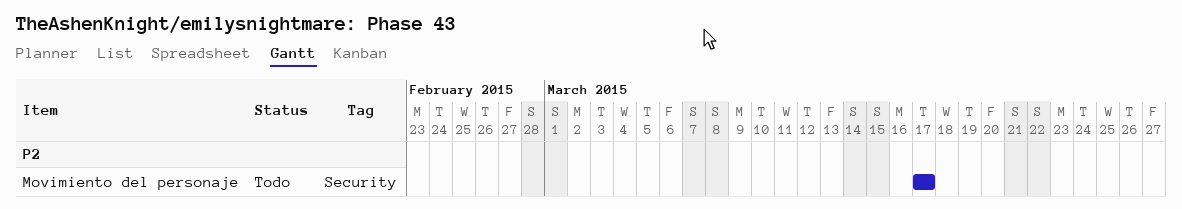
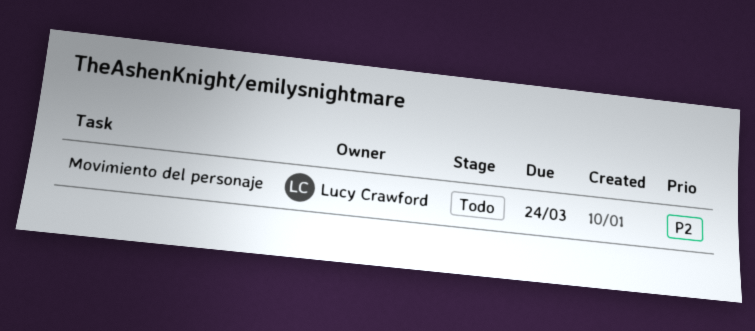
Movimiento del personaje, due: Mar 17 -> Mar 24

